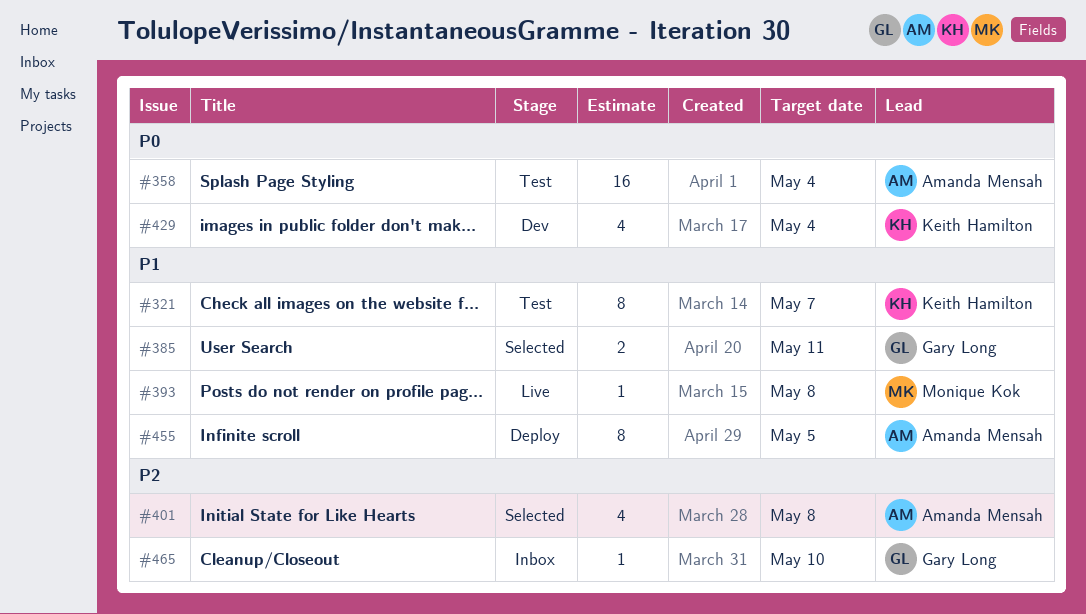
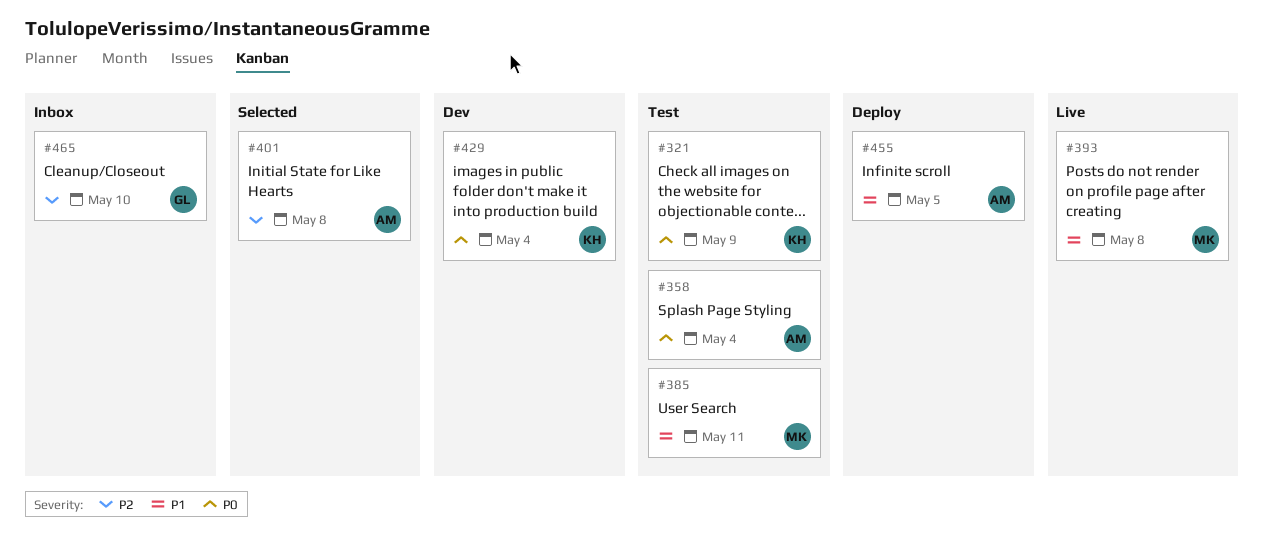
#321, priority: P1 -> P0
#321, due: May 7 -> May 9
#385, status: Selected -> Test
#385, owner: Gary Long -> Monique Kok

